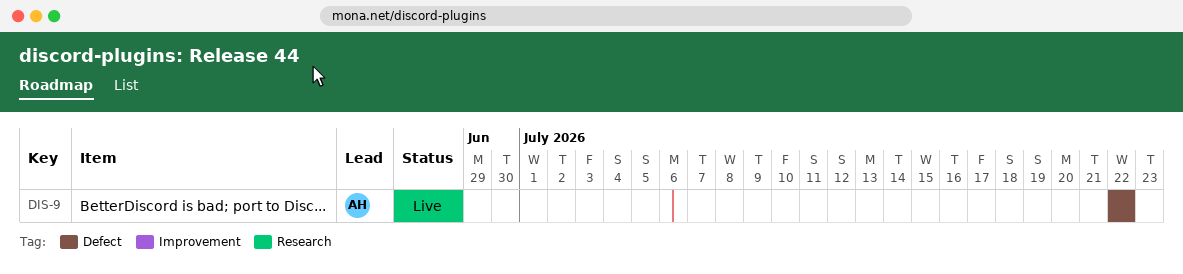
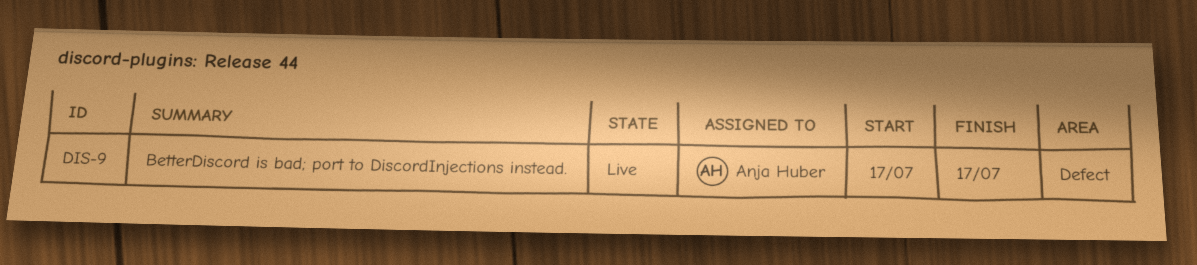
DIS-9, start: Jul 22 -> Jul 17
DIS-9, due: Jul 22 -> Jul 17

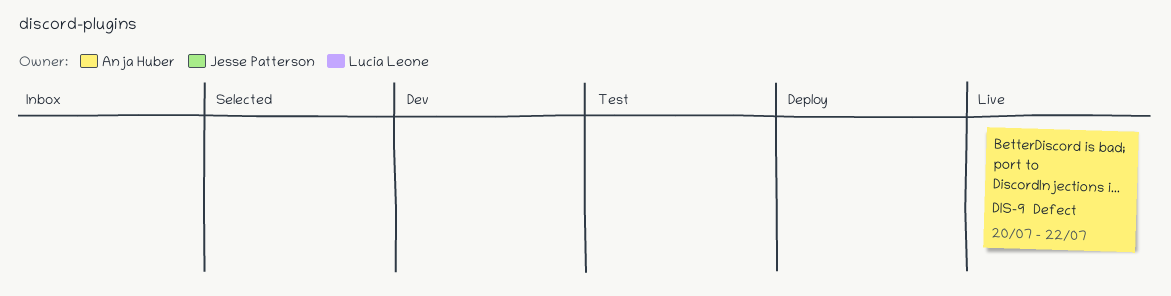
DIS-9, start: Jul 17 -> Jul 20
DIS-9, due: Jul 17 -> Jul 22

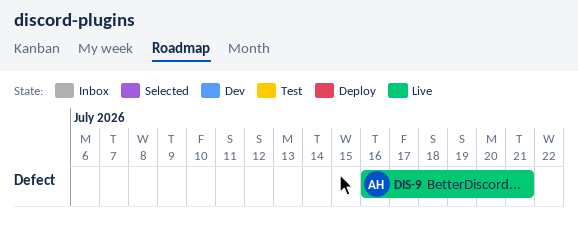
DIS-9, start: Jul 20 -> Jul 16
DIS-9, due: Jul 22 -> Jul 21

